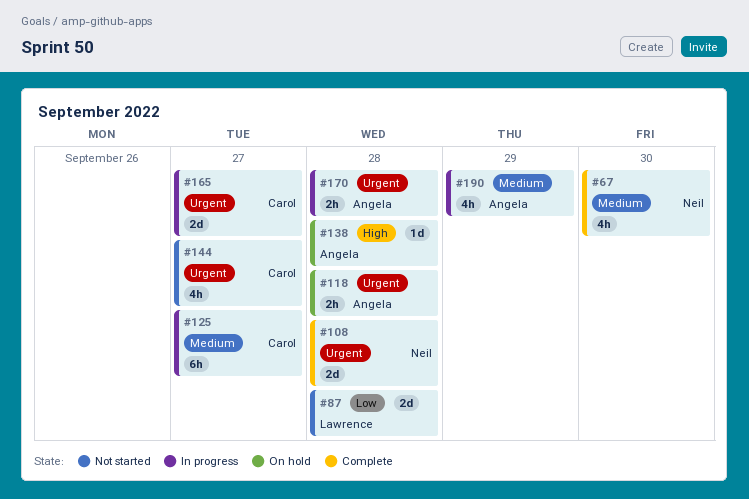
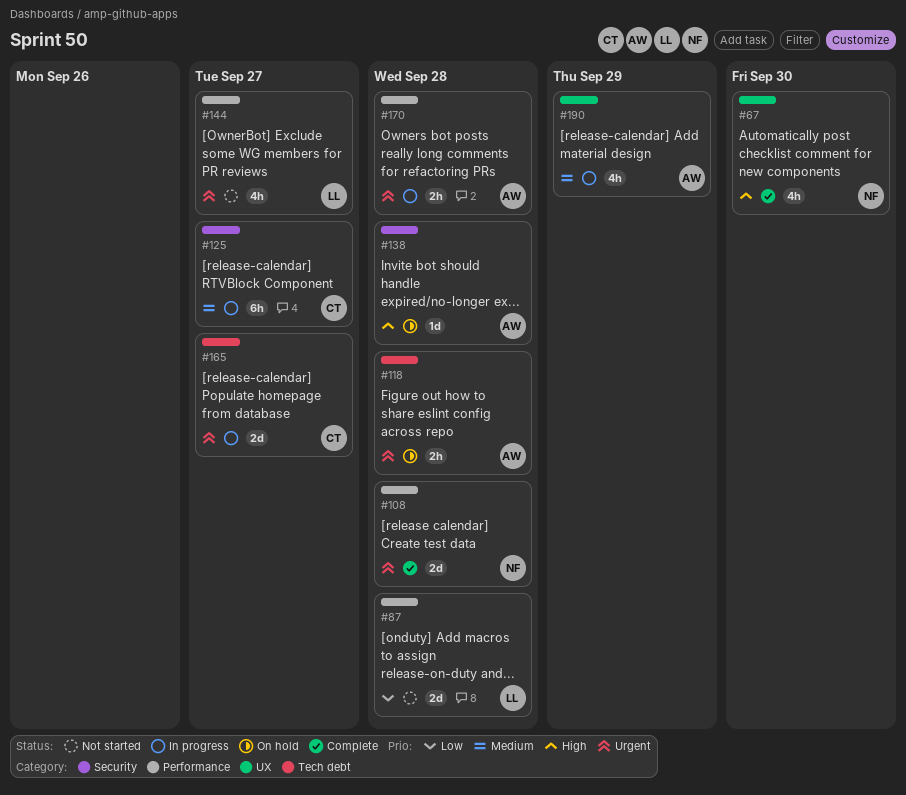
#67, priority: Medium -> High
#144, owner: Carol -> Lawrence

